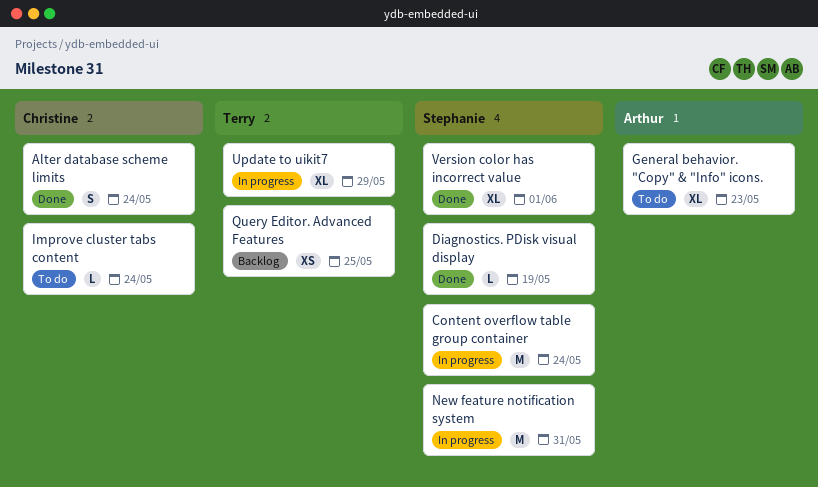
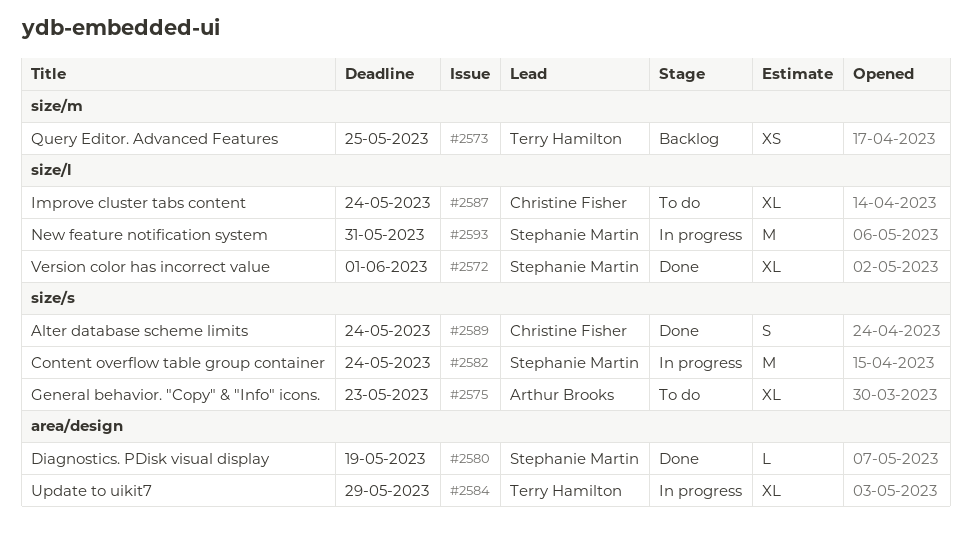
Improve cluster tabs content, estimate: L -> XL

